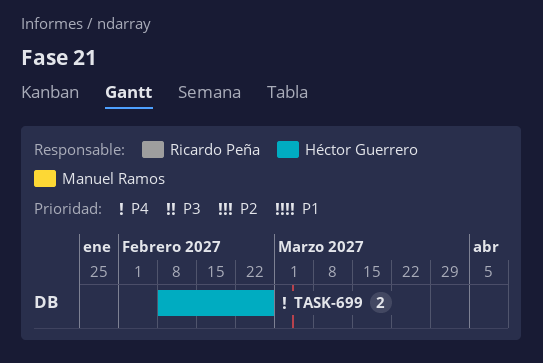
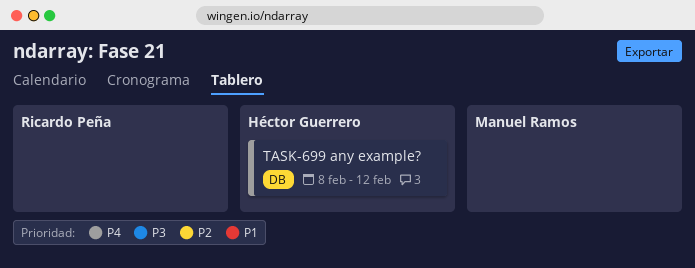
TASK-699, due: Feb 26 -> Feb 12

